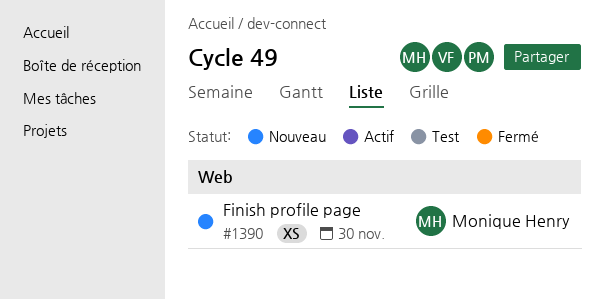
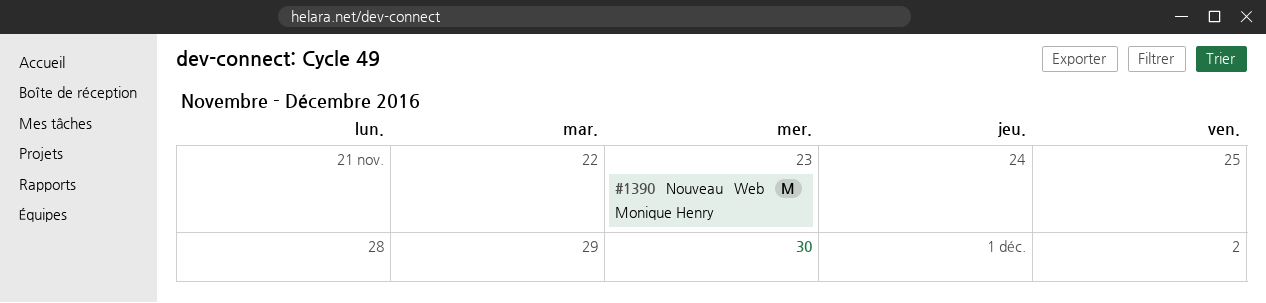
#1390, estimate: XS -> M
#1390, due: Nov 30 -> Nov 23

